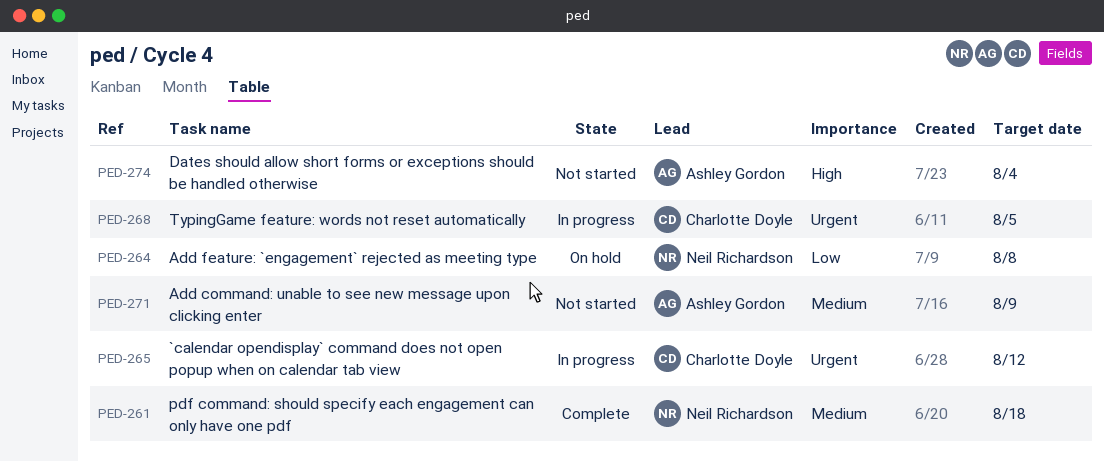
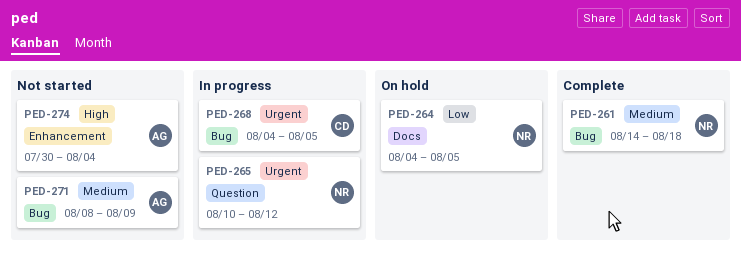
PED-264, due: Aug 8 -> Aug 5
PED-265, owner: Charlotte Doyle -> Neil Richardson

